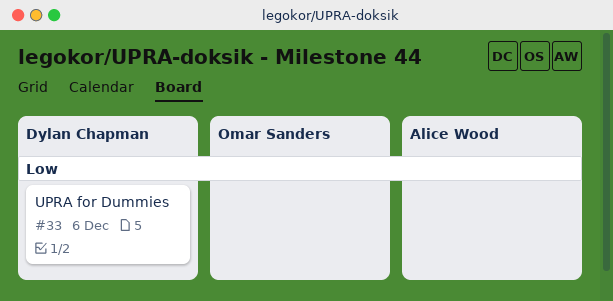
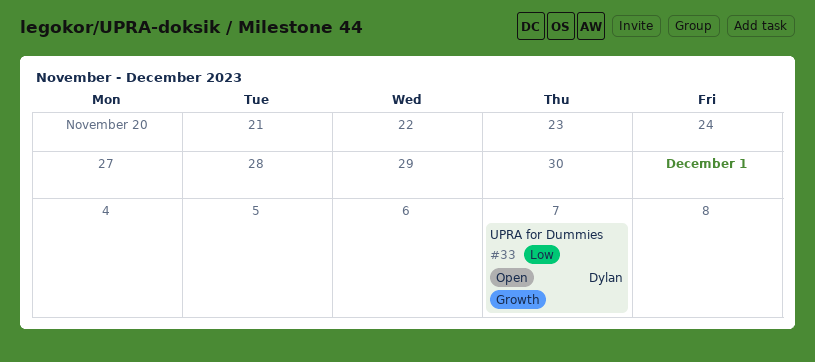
#33, due: Dec 6 -> Dec 7

